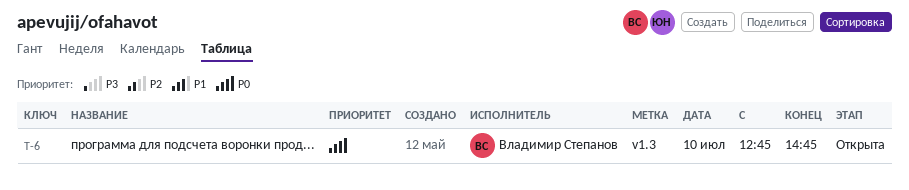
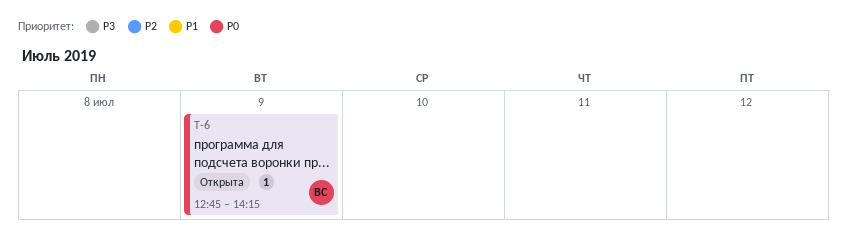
T-6, day: Jul 10 -> Jul 9
T-6, ends: 14:45 -> 14:15

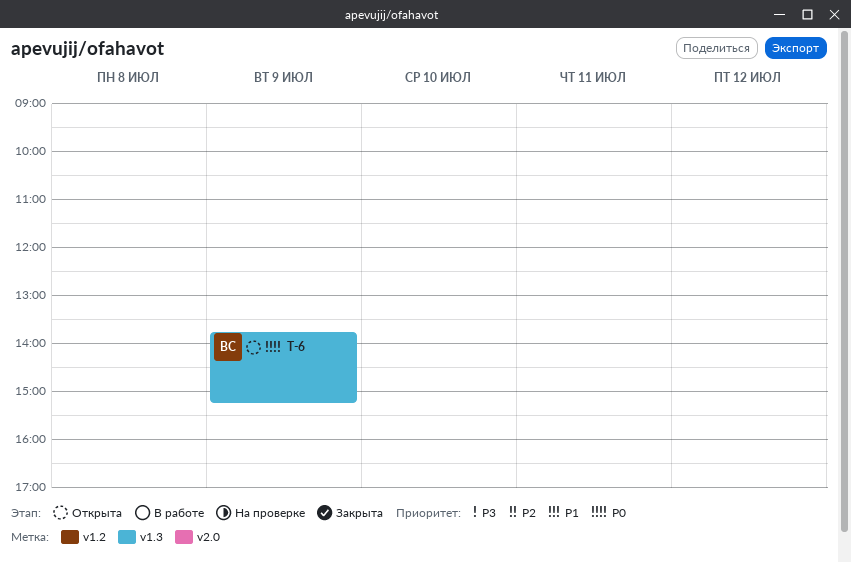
T-6, begins: 12:45 -> 13:45
T-6, ends: 14:15 -> 15:15

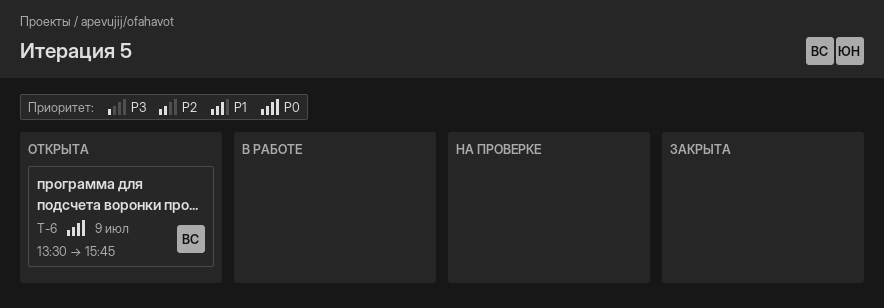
T-6, begins: 13:45 -> 13:30
T-6, ends: 15:15 -> 15:45

